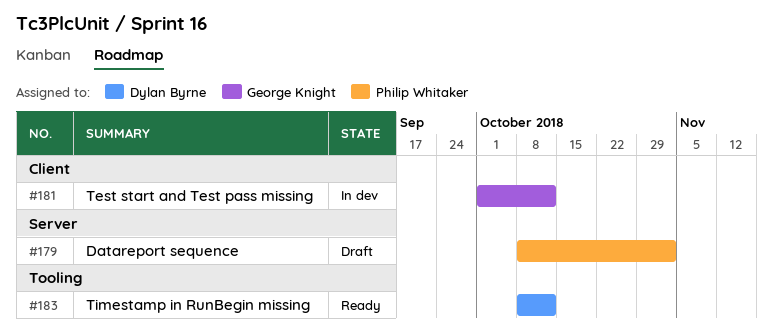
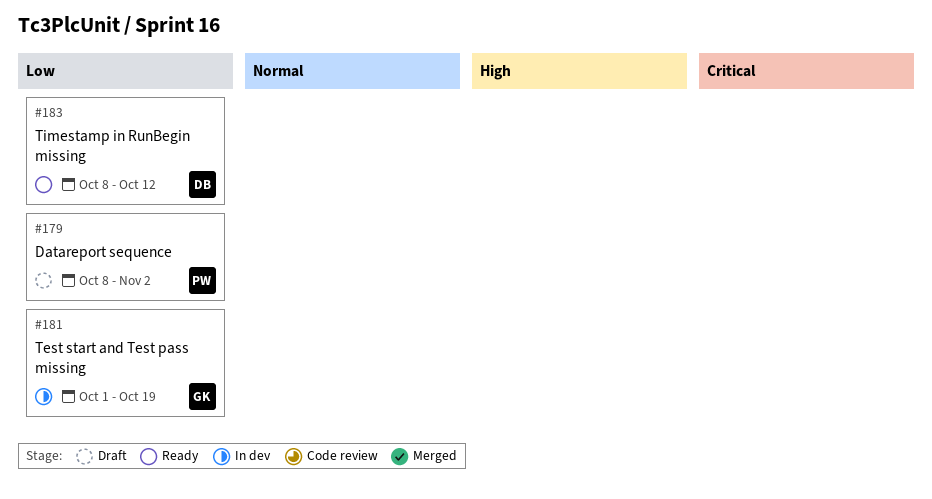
#181, due: Oct 12 -> Oct 19

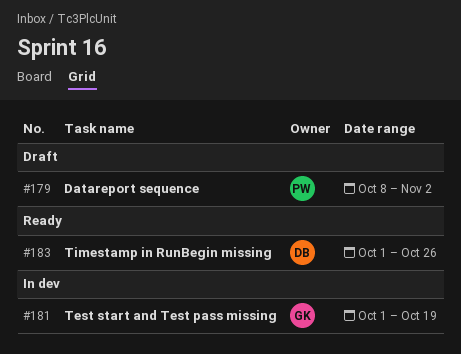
#183, start: Oct 8 -> Oct 1
#183, due: Oct 12 -> Oct 26

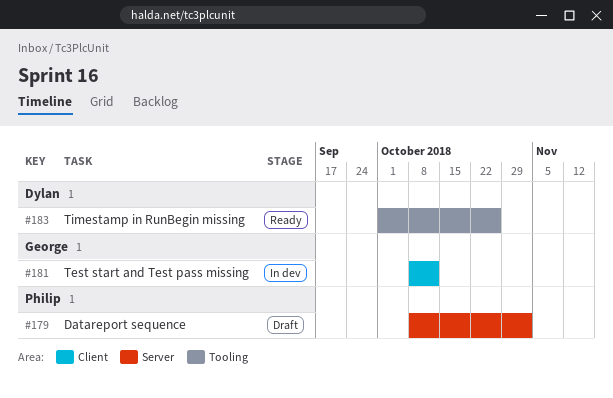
#181, start: Oct 1 -> Oct 8
#181, due: Oct 19 -> Oct 12

